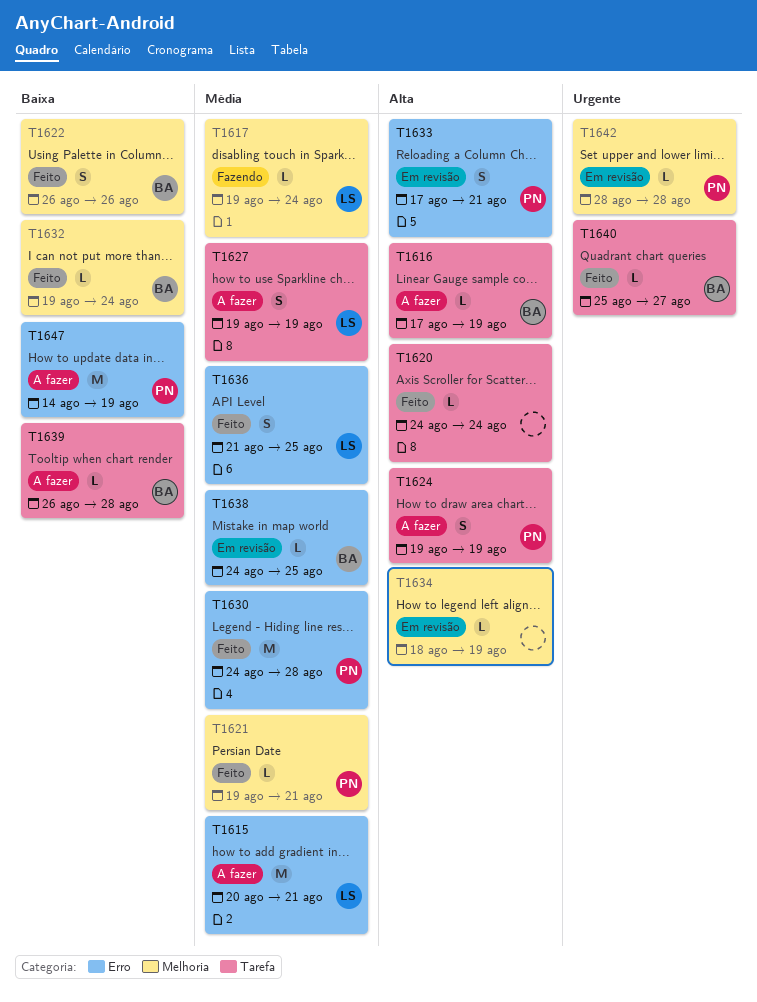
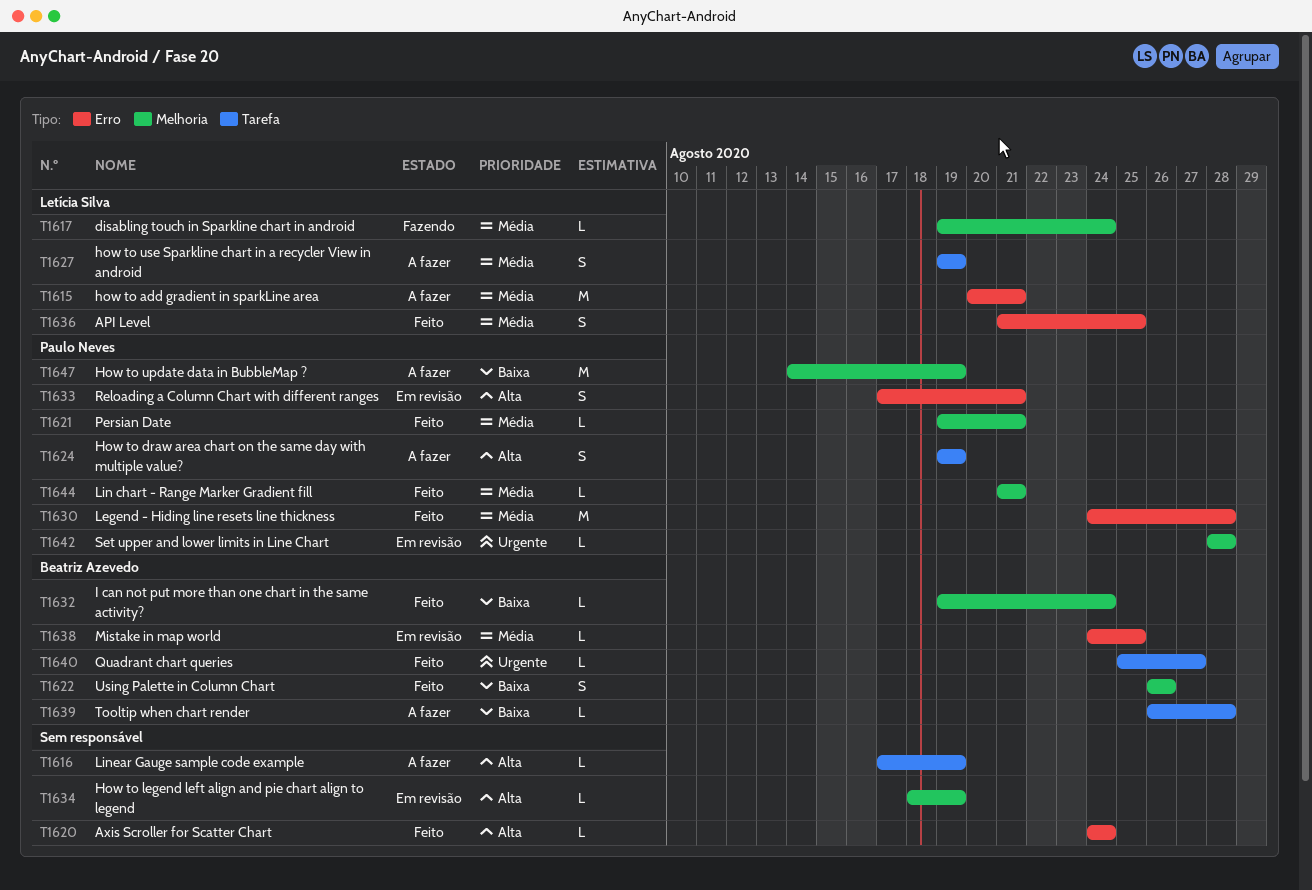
T1616, owner: Beatriz Azevedo -> none
T1620, label: Tarefa -> Erro
T1644: none -> present
T1647, label: Erro -> Melhoria

